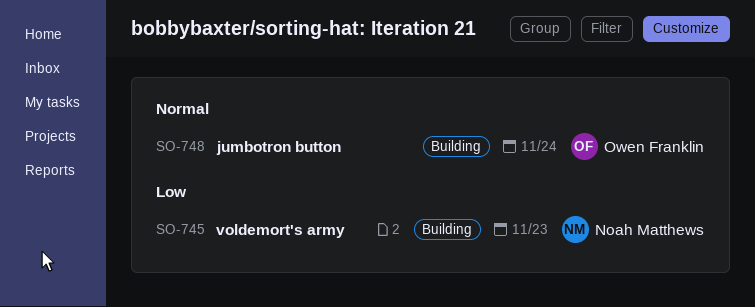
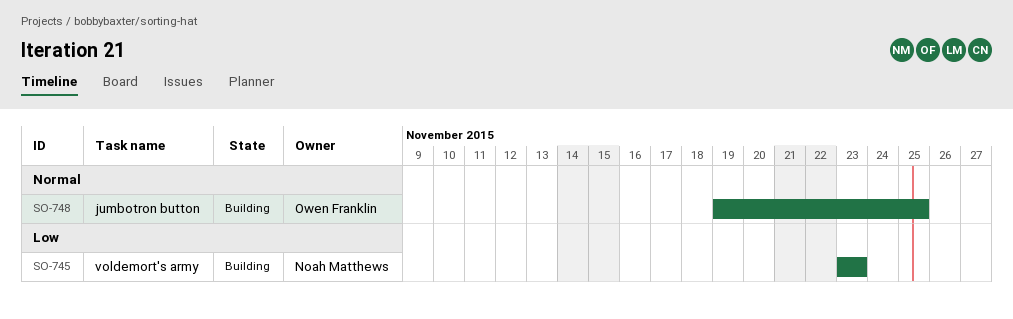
SO-748, due: Nov 24 -> Nov 25

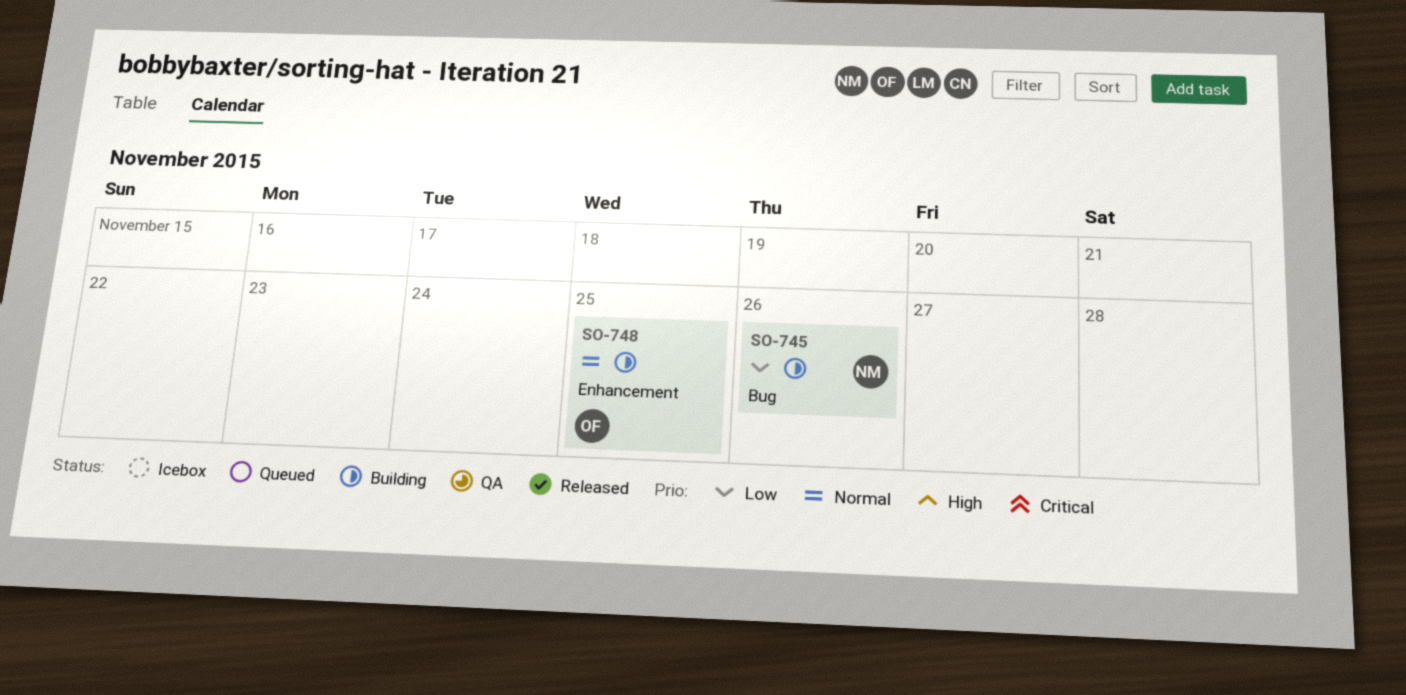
SO-745, due: Nov 23 -> Nov 26

